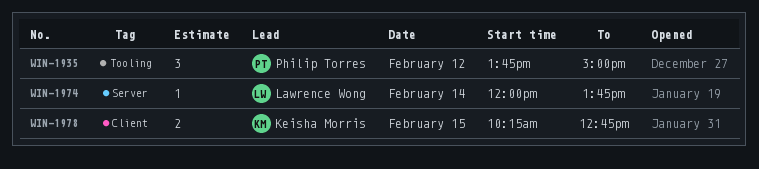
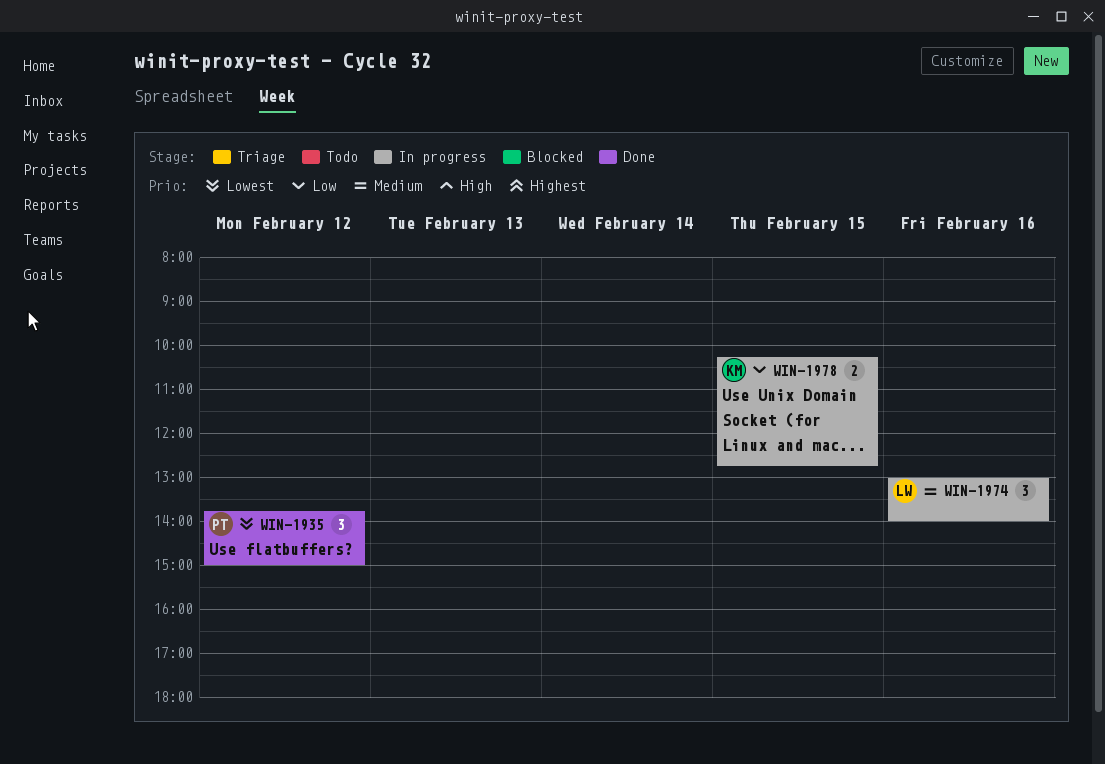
WIN-1974, estimate: 1 -> 3
WIN-1974, day: Feb 14 -> Feb 16
WIN-1974, begins: 12:00 -> 13:00
WIN-1974, ends: 13:45 -> 14:00

